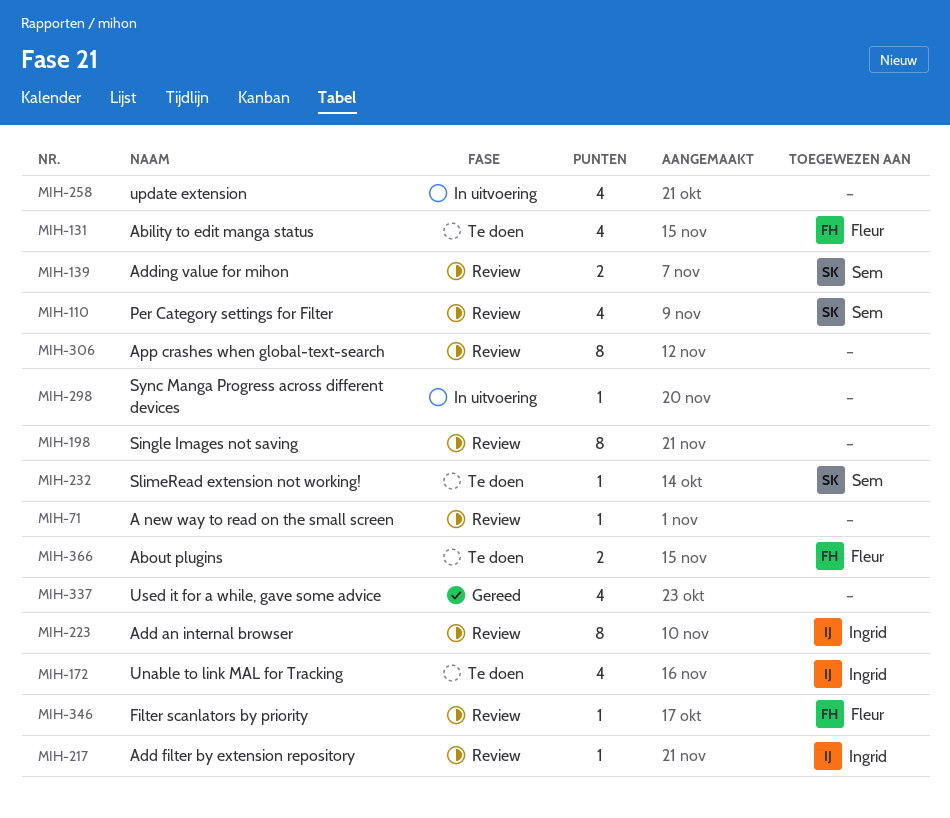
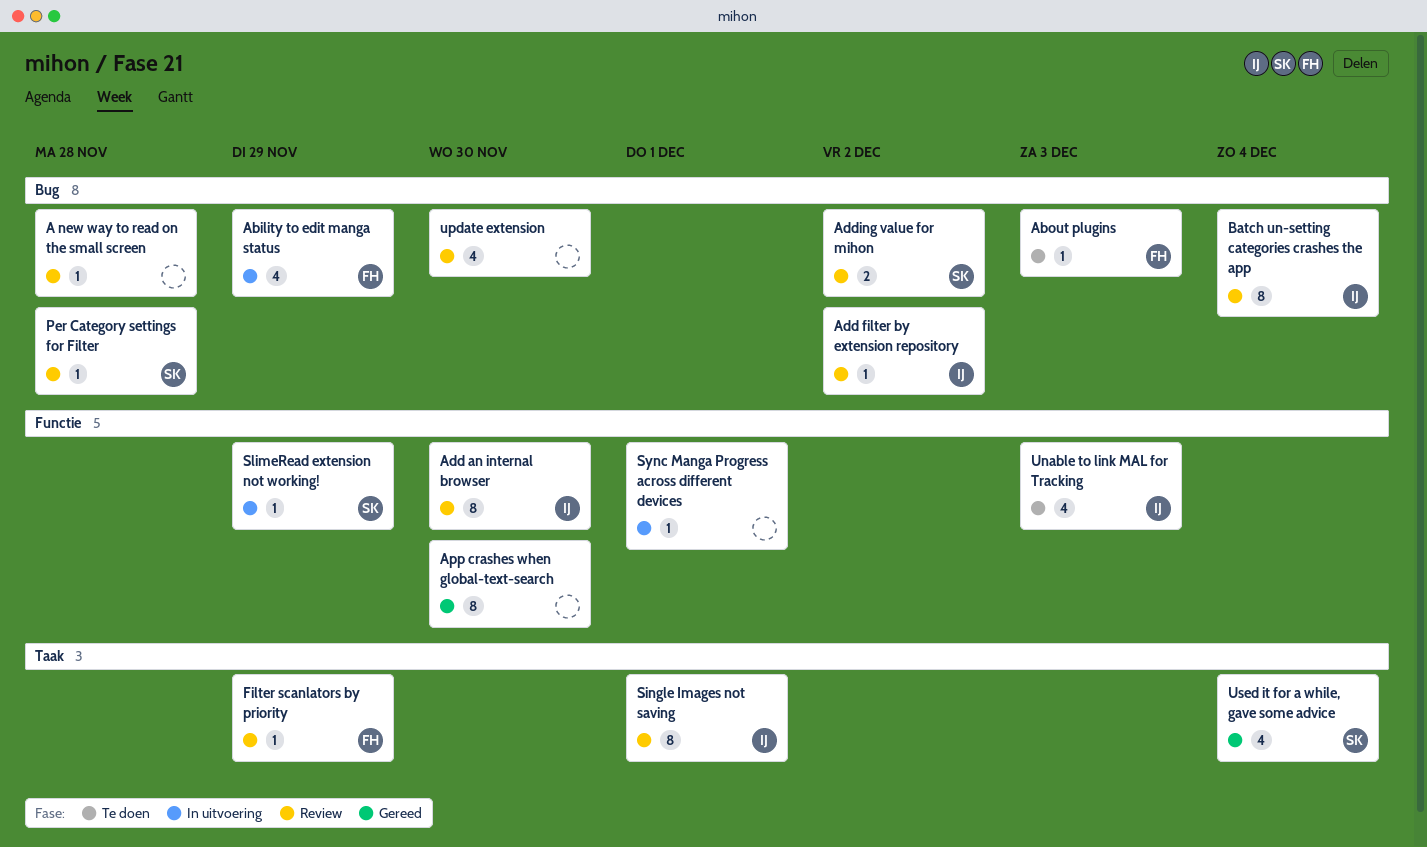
Ability to edit manga status, status: Te doen -> In uitvoering
About plugins, estimate: 2 -> 1
App crashes when global-text-search, status: Review -> Gereed
Batch un-setting categories crashes the app: none -> present
Per Category settings for Filter, estimate: 4 -> 1
Single Images not saving, owner: none -> Ingrid
SlimeRead extension not working!, status: Te doen -> In uitvoering
update extension, status: In uitvoering -> Review
Used it for a while, gave some advice, owner: none -> Sem

